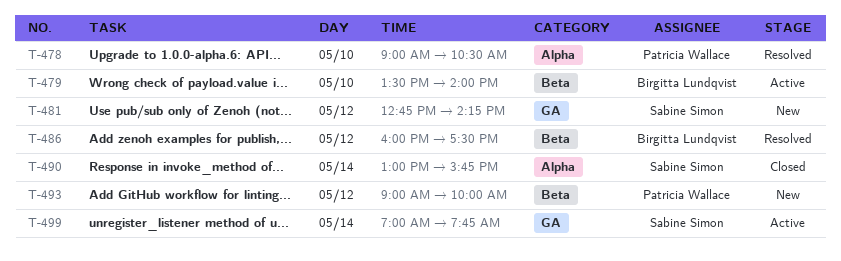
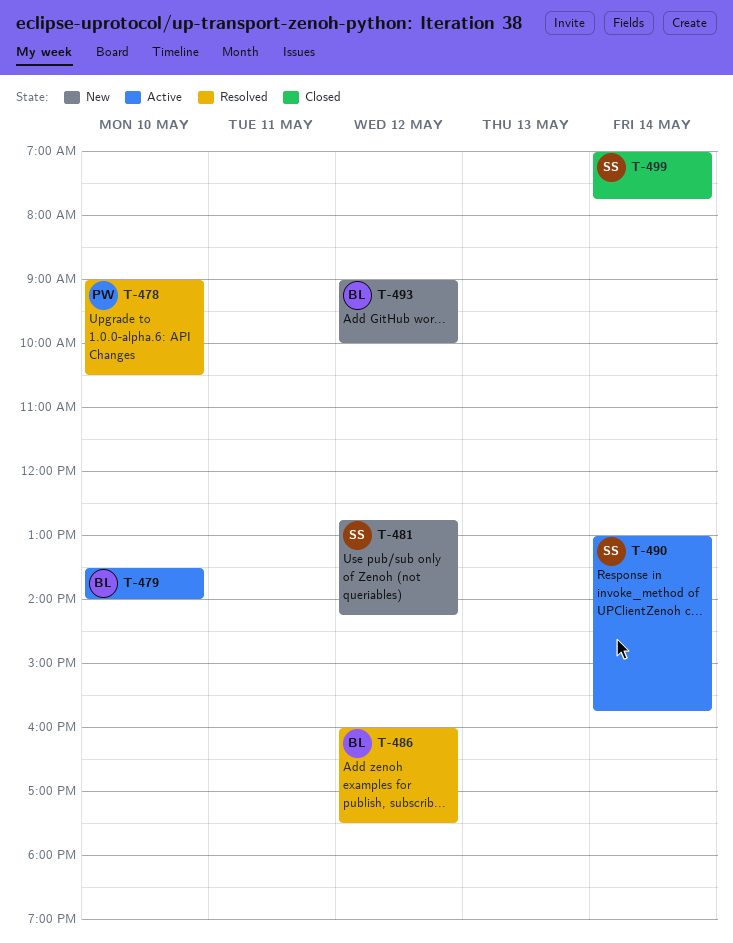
T-490, status: Closed -> Active
T-493, owner: Patricia Wallace -> Birgitta Lundqvist
T-499, status: Active -> Closed

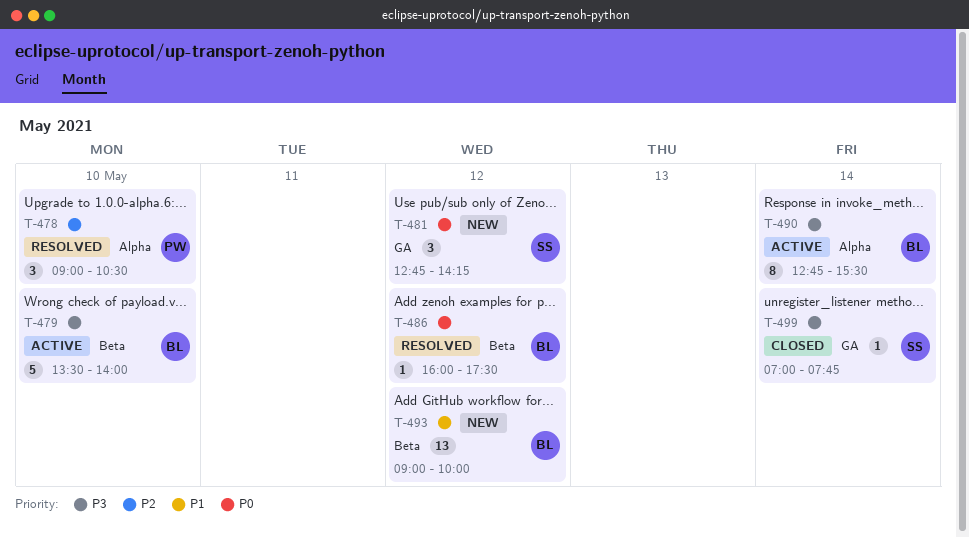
T-490, owner: SS -> BL
T-490, begins: 13:00 -> 12:45
T-490, ends: 15:45 -> 15:30

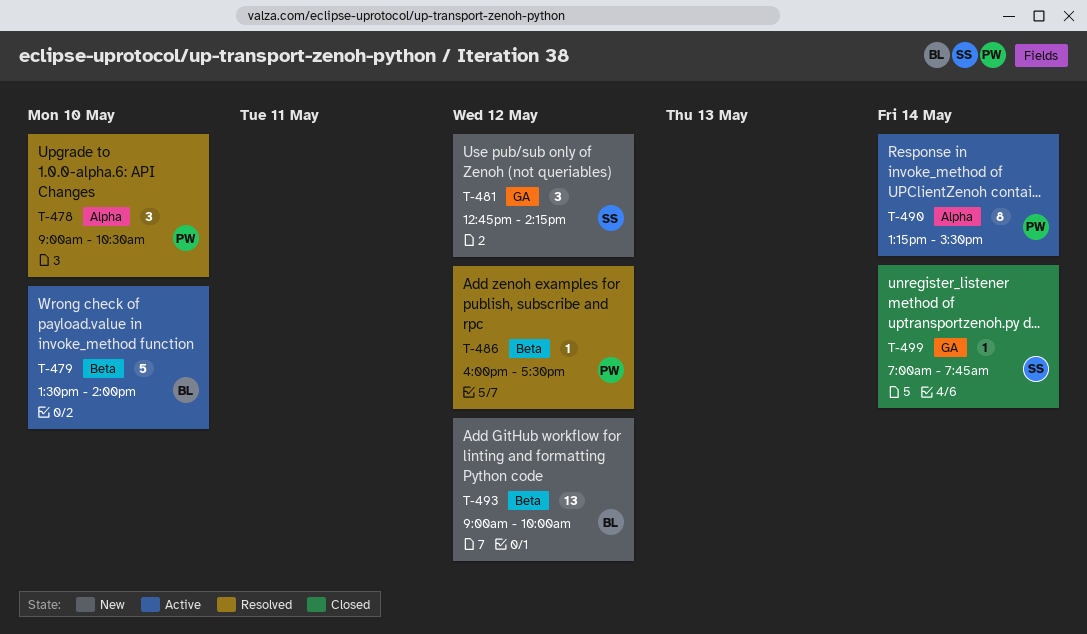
T-486, owner: BL -> PW
T-490, owner: BL -> PW
T-490, begins: 12:45 -> 13:15

